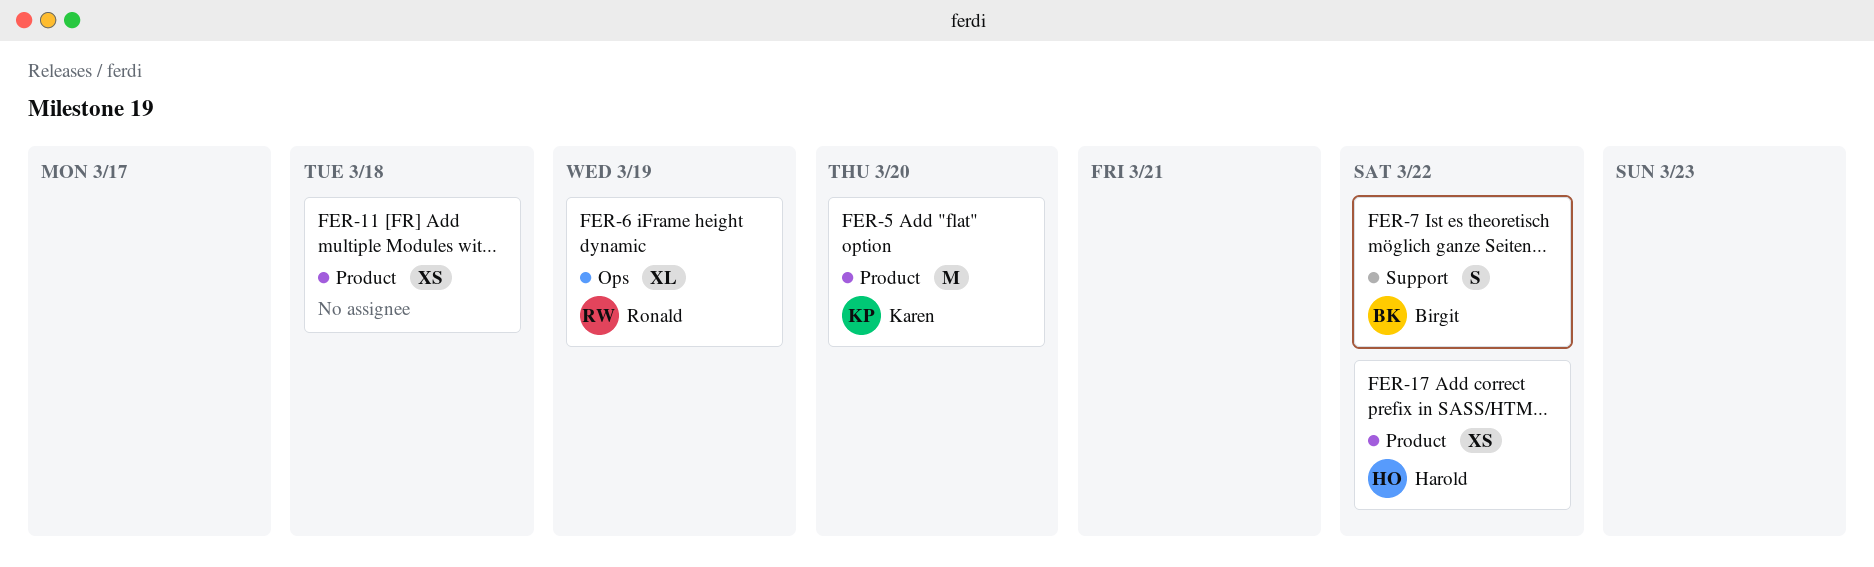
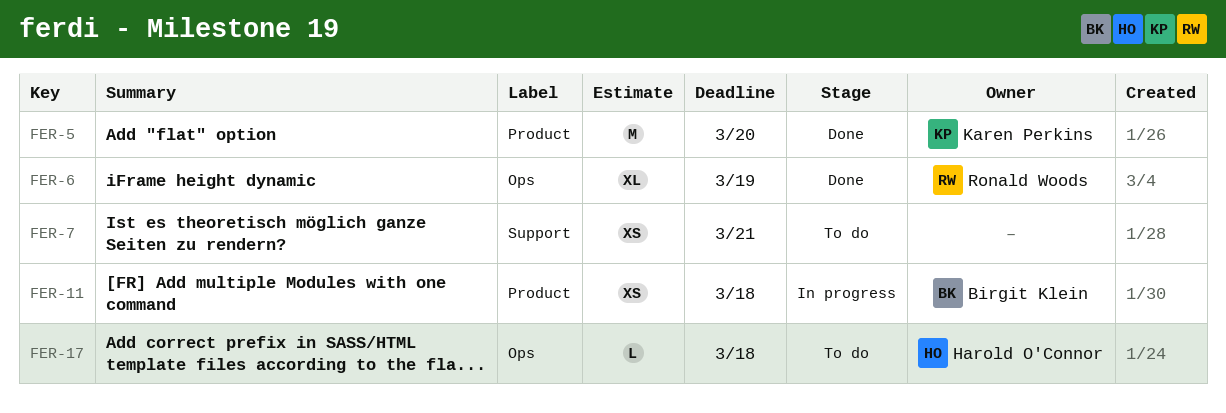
FER-7, owner: Birgit Klein -> none
FER-7, estimate: S -> XS
FER-7, due: Mar 22 -> Mar 21
FER-11, owner: none -> Birgit Klein
FER-17, label: Product -> Ops
FER-17, estimate: XS -> L
FER-17, due: Mar 22 -> Mar 18

